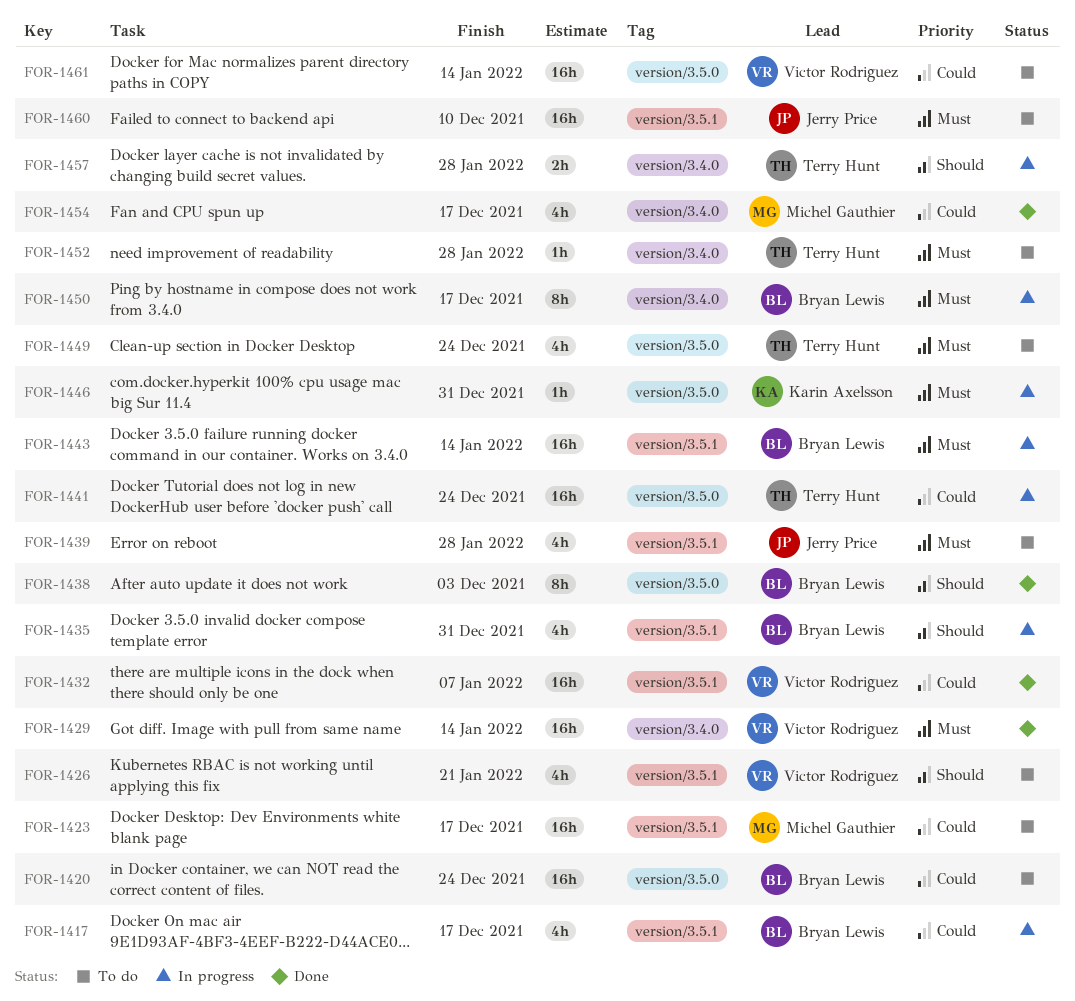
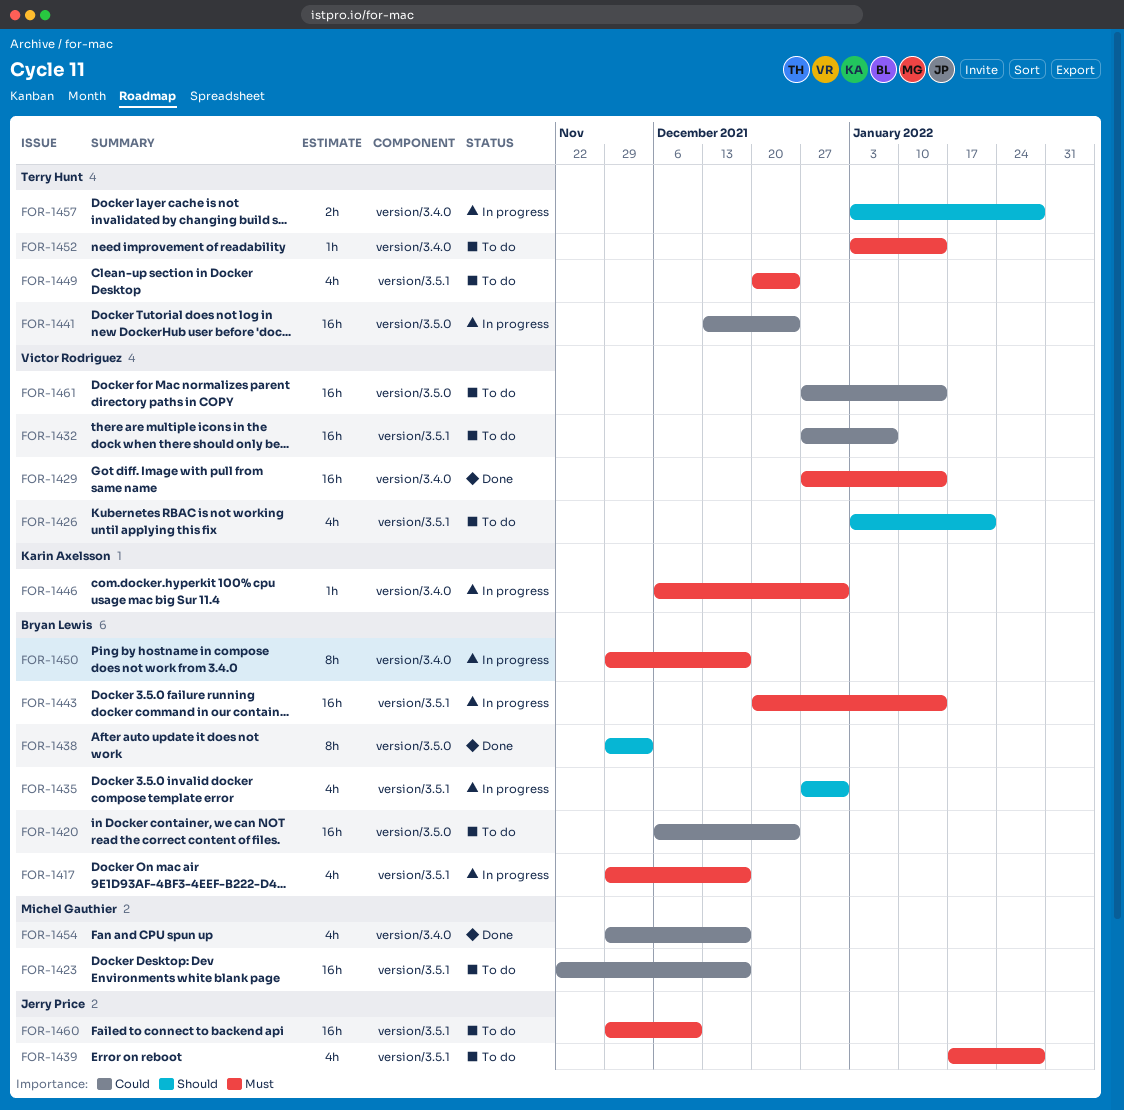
FOR-1417, priority: Could -> Must
FOR-1432, status: Done -> To do
FOR-1446, label: version/3.5.0 -> version/3.4.0
FOR-1449, label: version/3.5.0 -> version/3.5.1
FOR-1452, due: Jan 28 -> Jan 14

